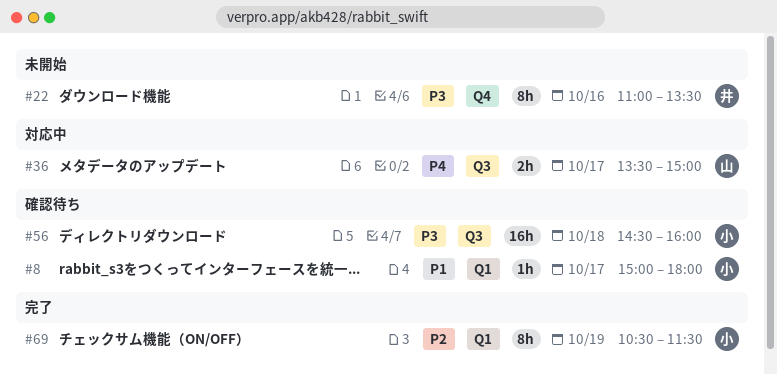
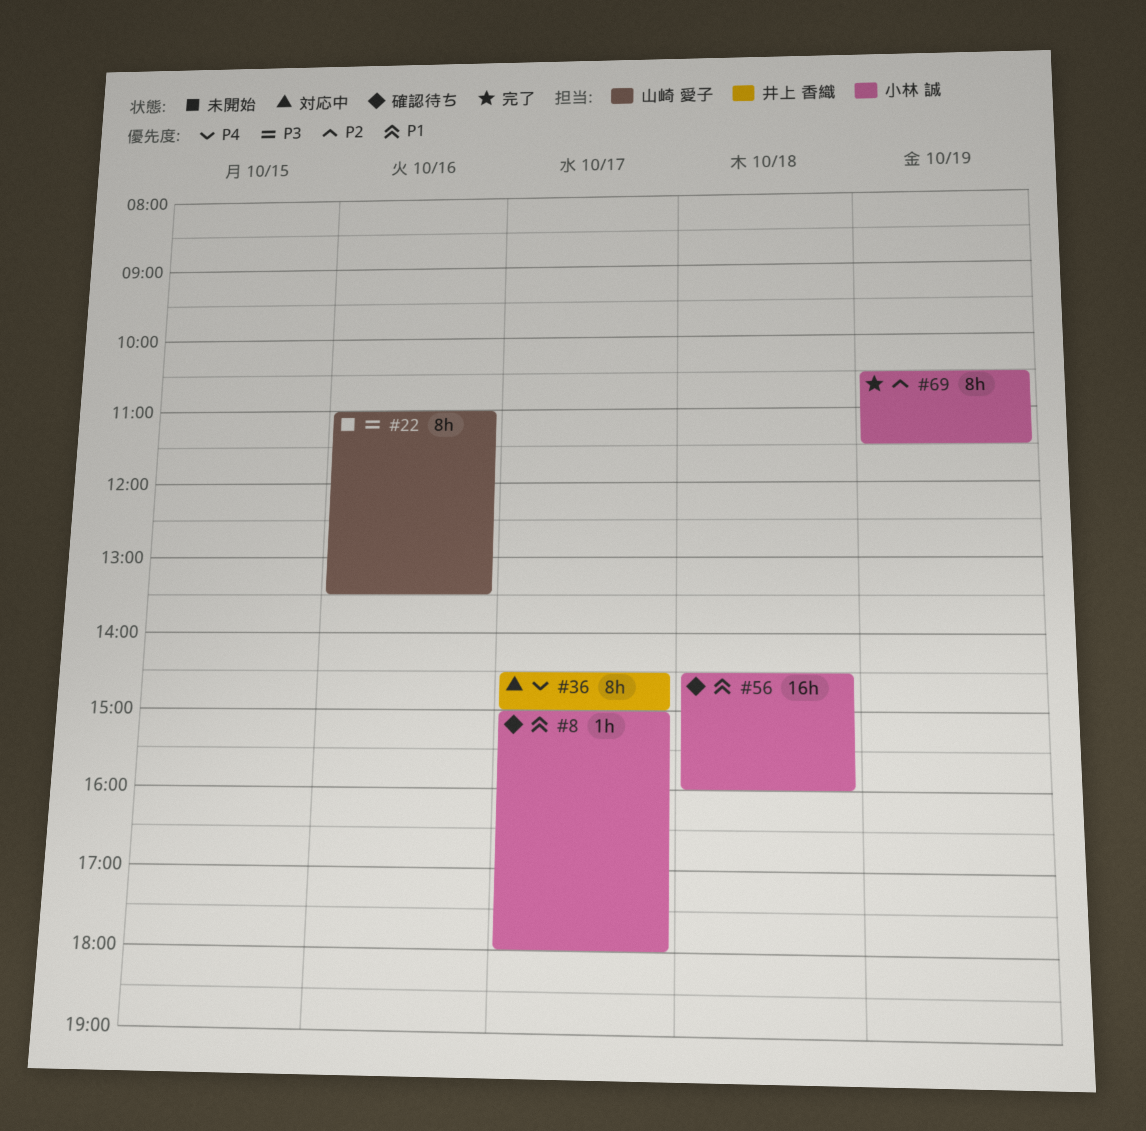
#22, owner: 井上 香織 -> 山崎 愛子
#36, owner: 山崎 愛子 -> 井上 香織
#36, estimate: 2h -> 8h
#36, begins: 13:30 -> 14:30
#56, priority: P3 -> P1

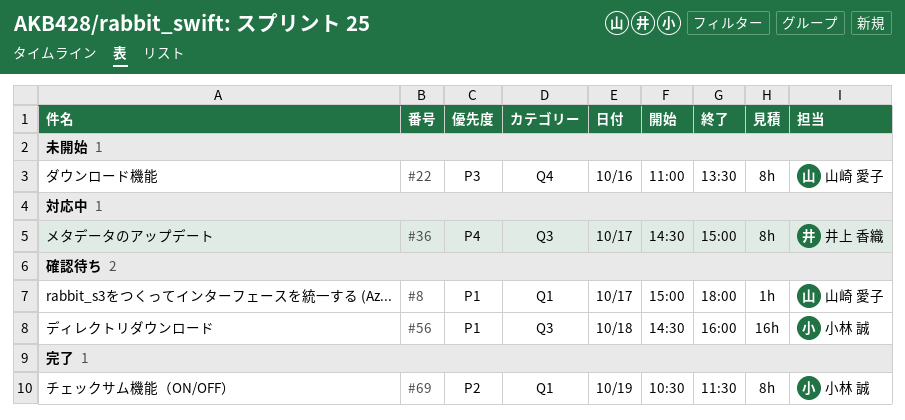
#8, owner: 小林 誠 -> 山崎 愛子

